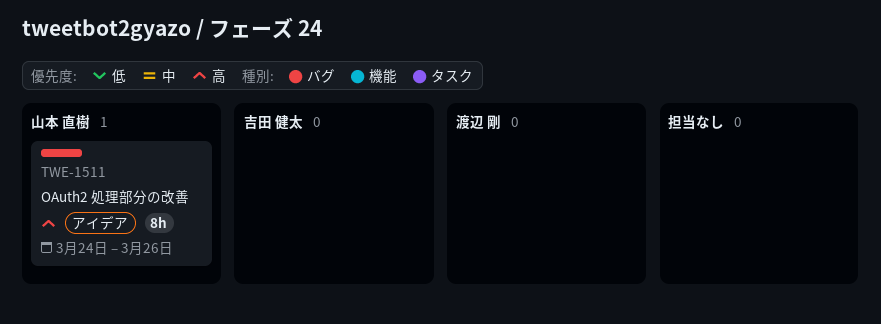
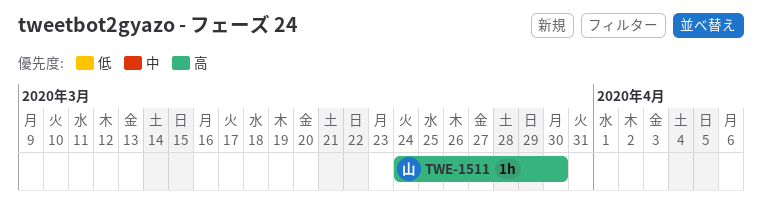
TWE-1511, estimate: 8h -> 1h
TWE-1511, due: Mar 26 -> Mar 30

